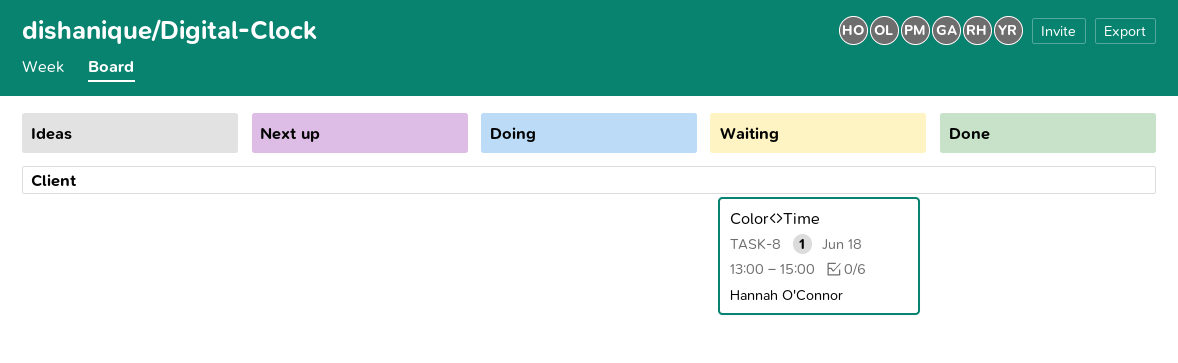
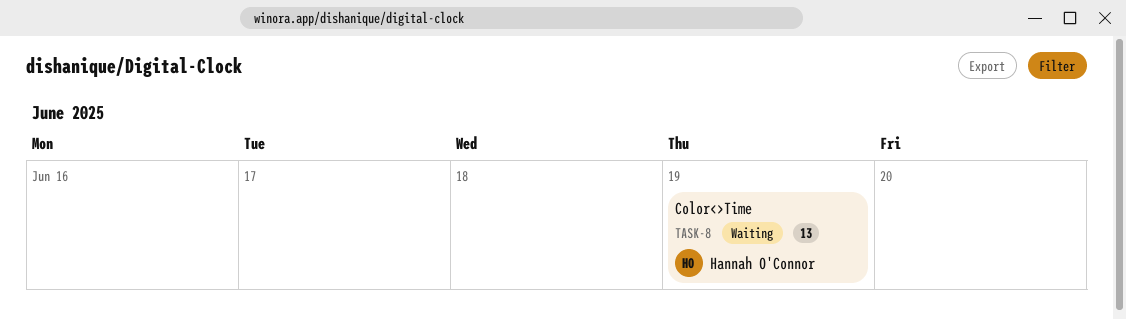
TASK-8, estimate: 1 -> 13
TASK-8, day: Jun 18 -> Jun 19

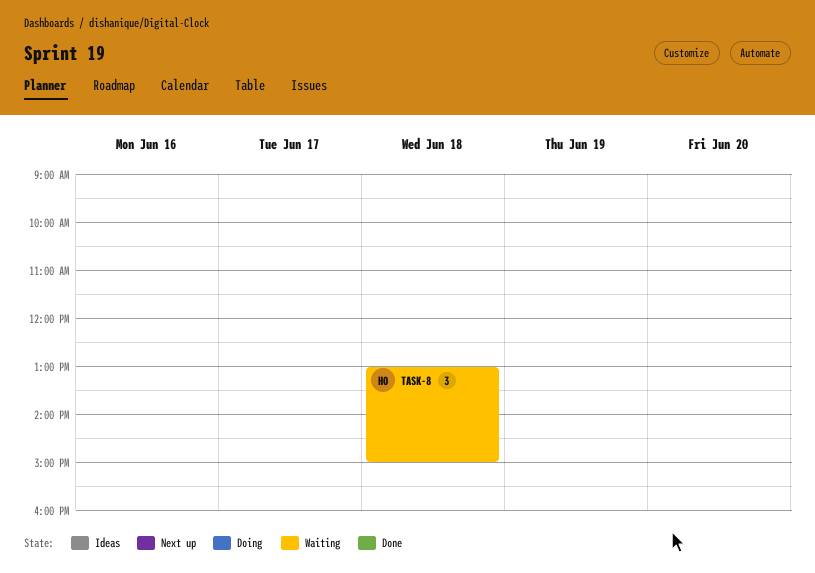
TASK-8, estimate: 13 -> 3
TASK-8, day: Jun 19 -> Jun 18

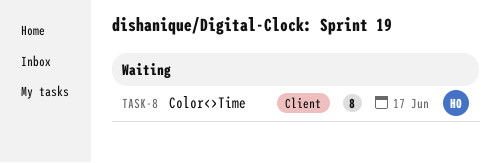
TASK-8, estimate: 3 -> 8
TASK-8, day: Jun 18 -> Jun 17

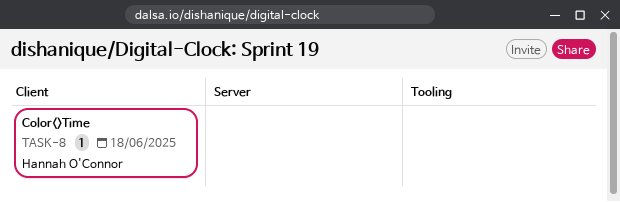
TASK-8, estimate: 8 -> 1
TASK-8, day: Jun 17 -> Jun 18

